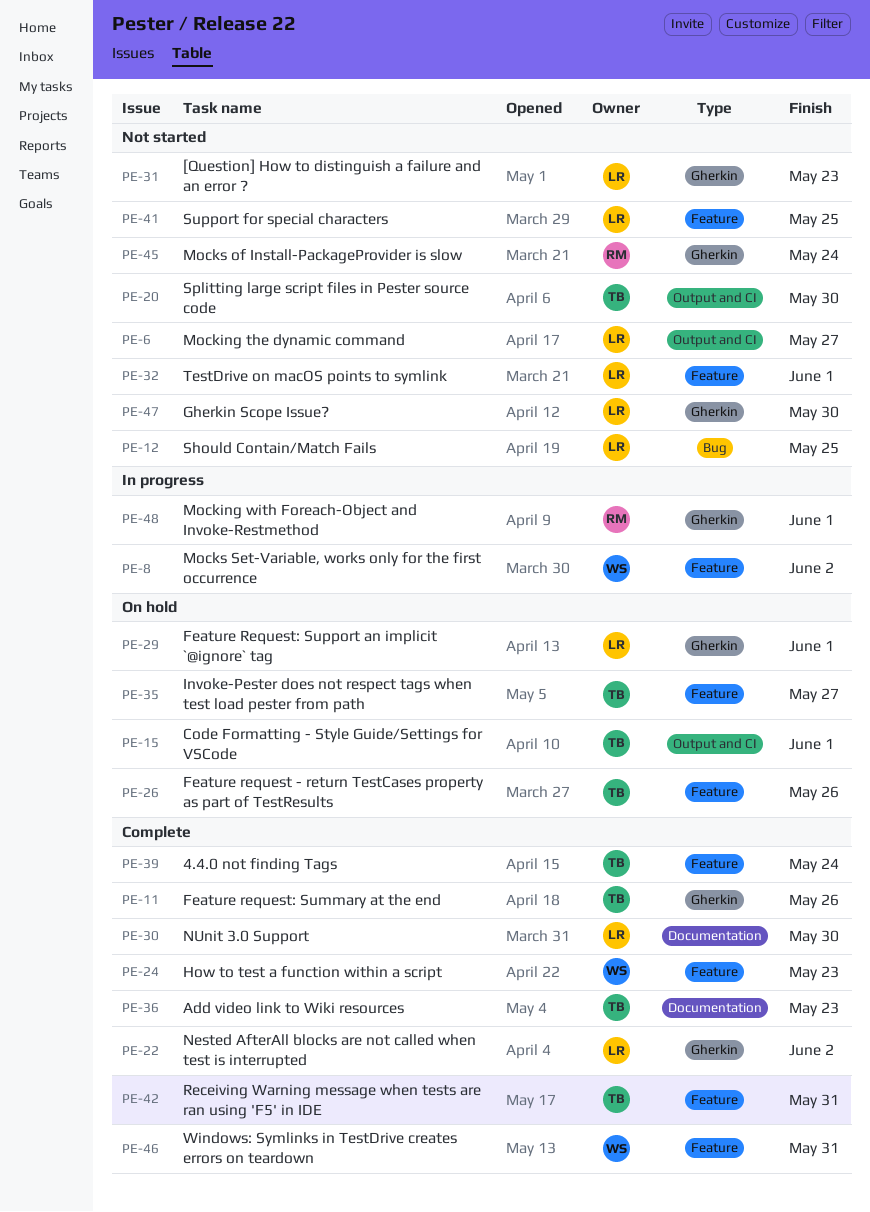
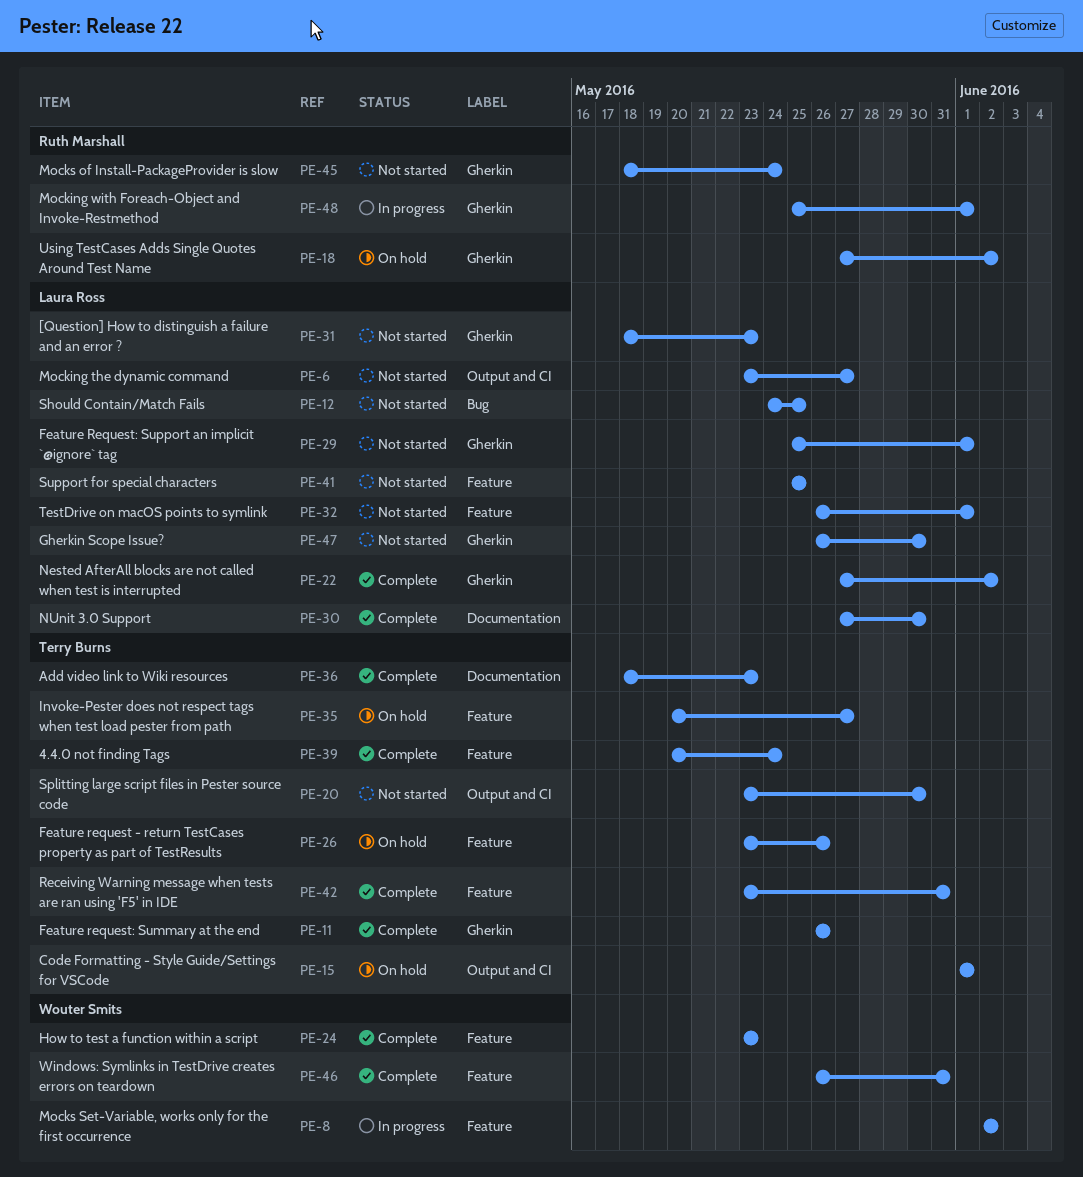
PE-18: none -> present
PE-29, status: On hold -> Not started

